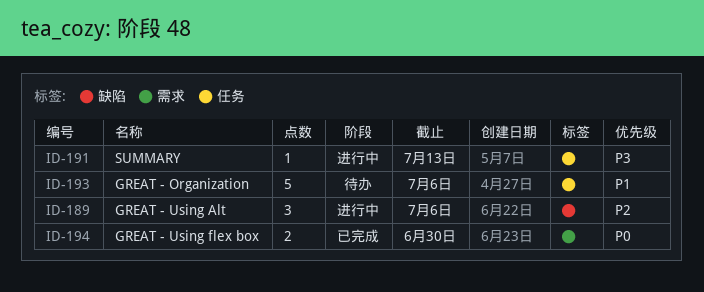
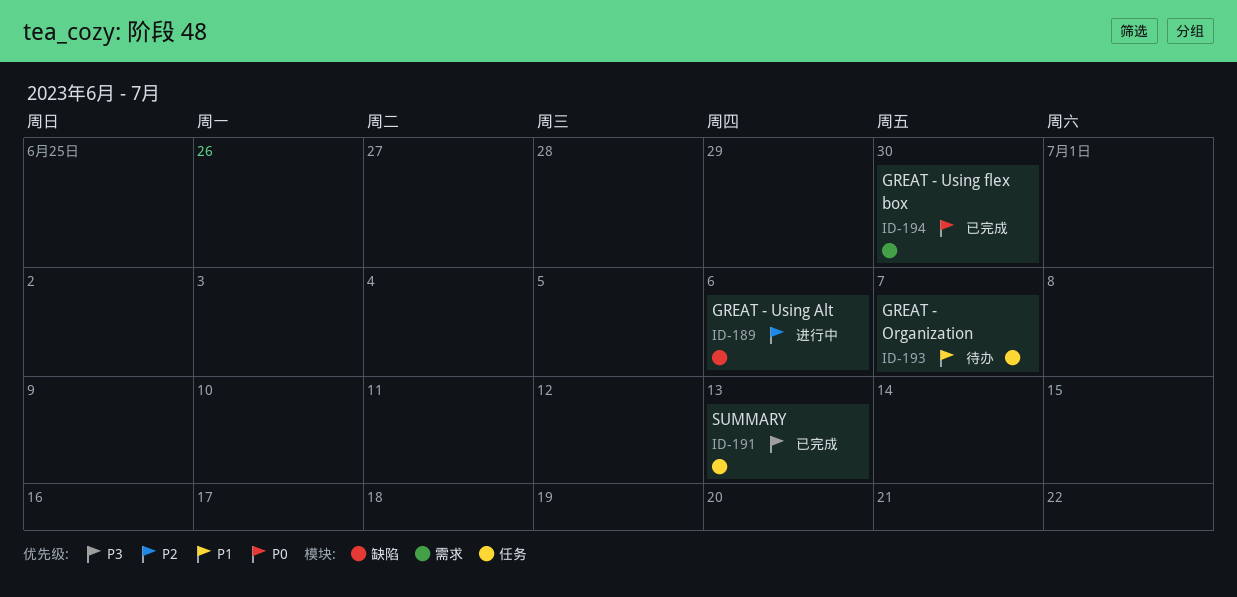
ID-191, status: 进行中 -> 已完成
ID-193, due: Jul 6 -> Jul 7

